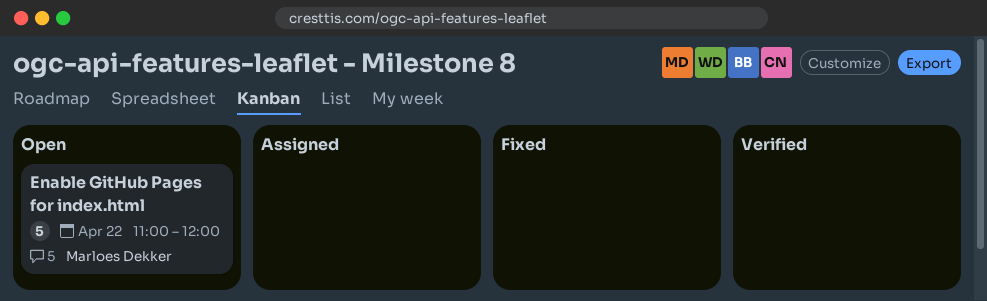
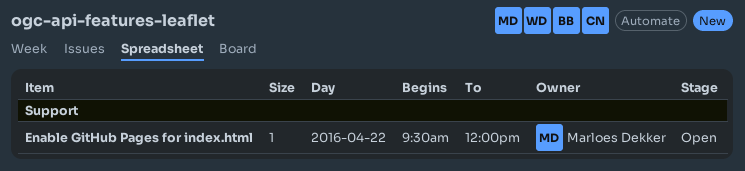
Enable GitHub Pages for index.html, estimate: 5 -> 1
Enable GitHub Pages for index.html, begins: 11:00 -> 09:30

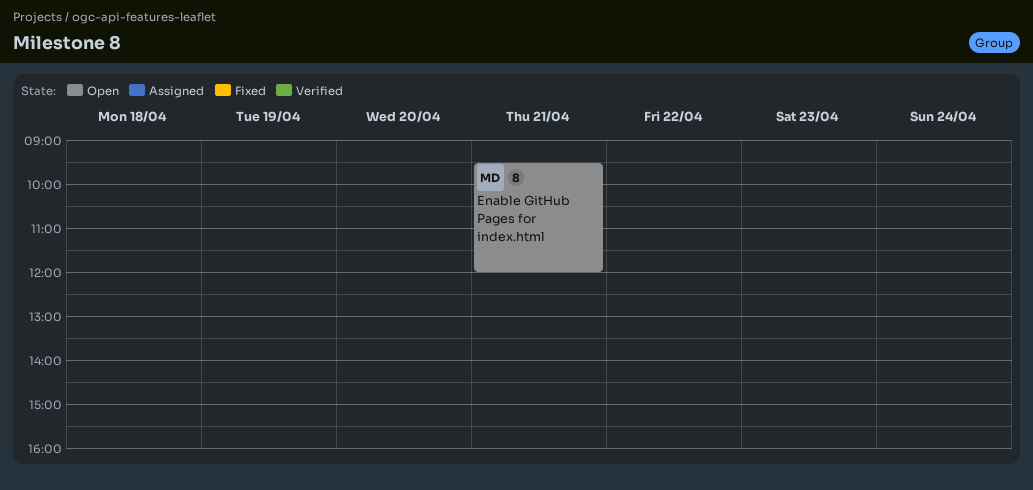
Enable GitHub Pages for index.html, estimate: 1 -> 8
Enable GitHub Pages for index.html, day: Apr 22 -> Apr 21

